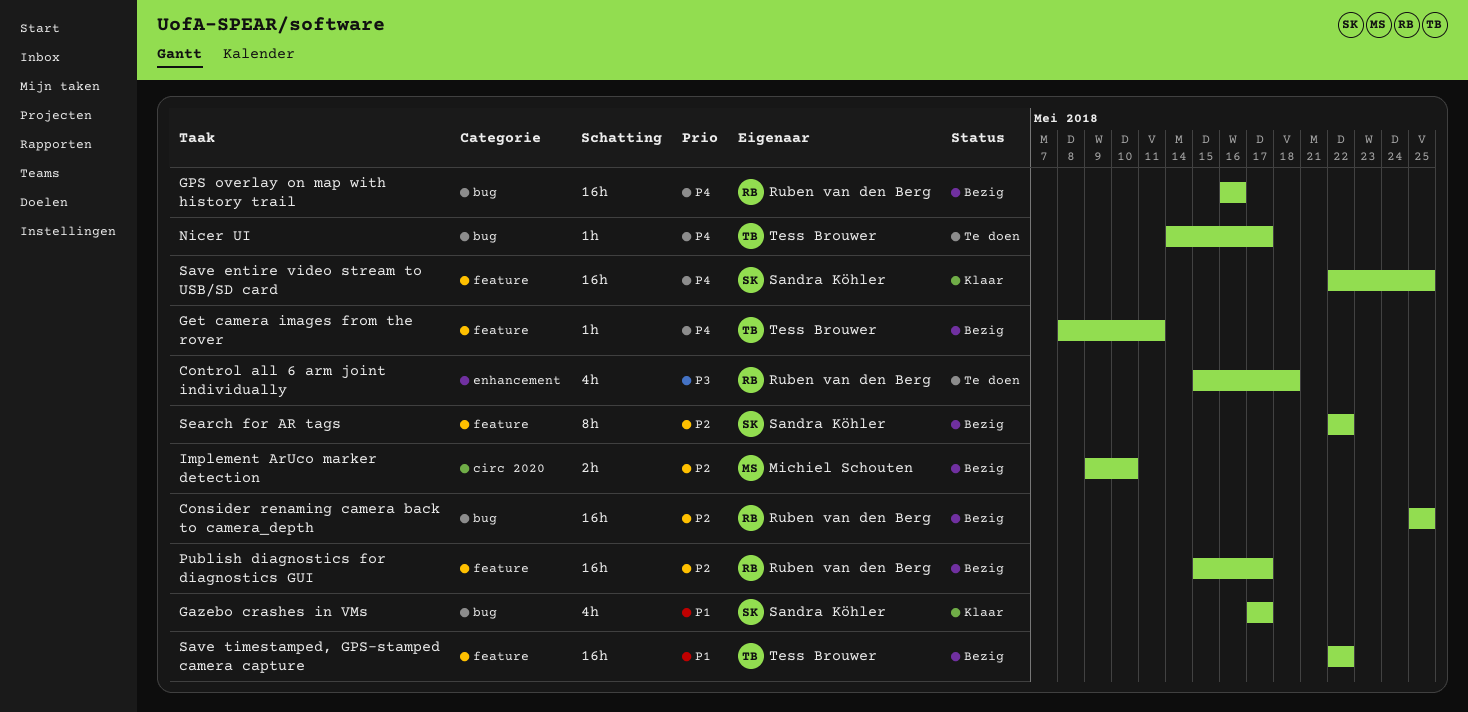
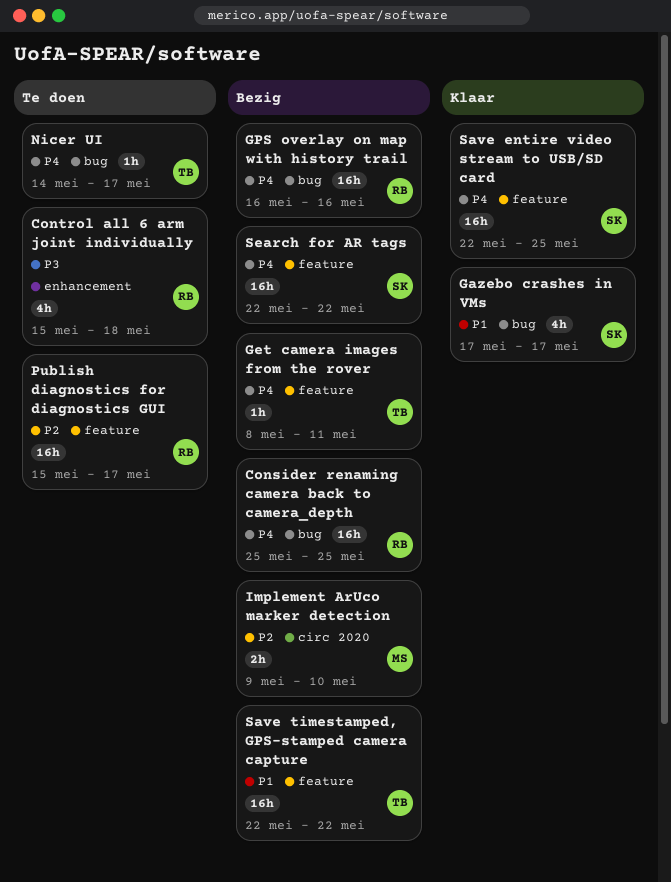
Consider renaming camera back to camera_depth, priority: P2 -> P4
Publish diagnostics for diagnostics GUI, status: Bezig -> Te doen
Search for AR tags, priority: P2 -> P4
Search for AR tags, estimate: 8h -> 16h

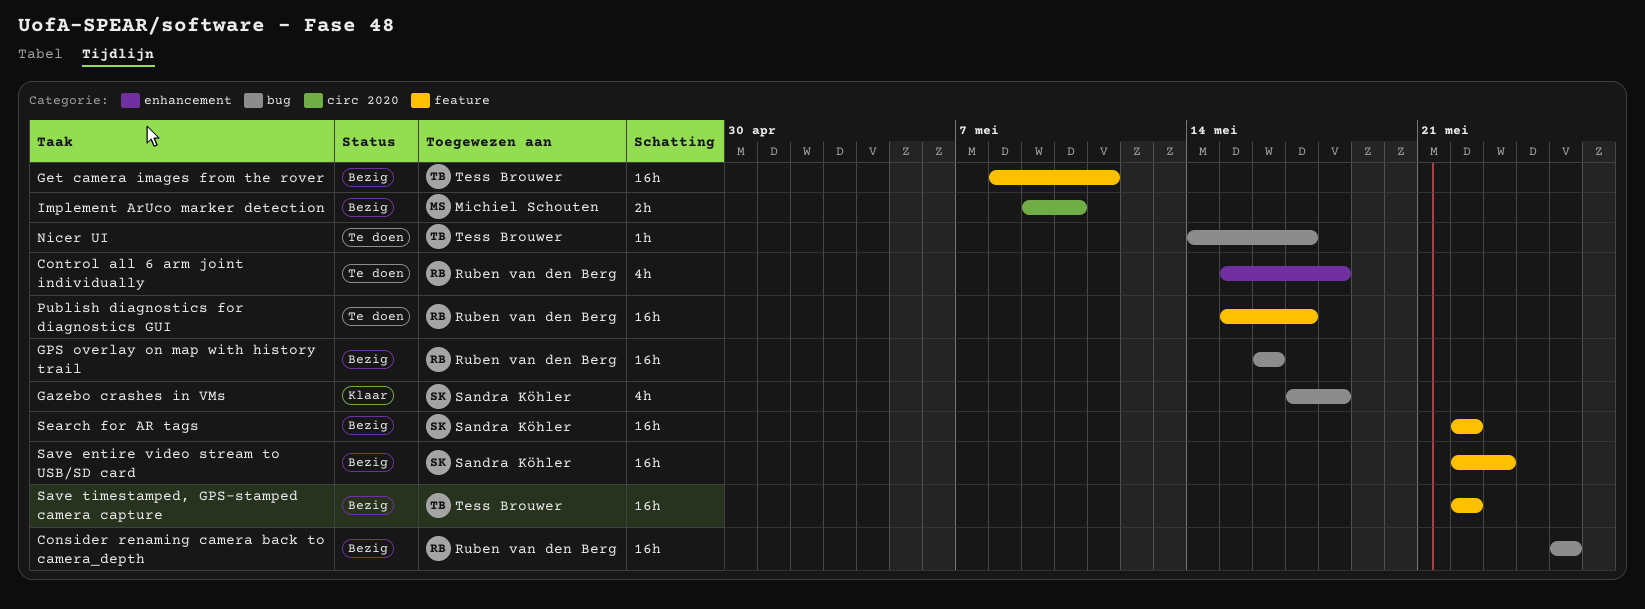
Gazebo crashes in VMs, due: May 17 -> May 18
Get camera images from the rover, estimate: 1h -> 16h
Save entire video stream to USB/SD card, status: Klaar -> Bezig
Save entire video stream to USB/SD card, due: May 25 -> May 23

